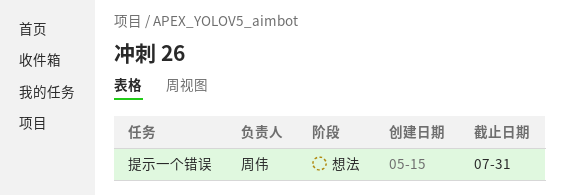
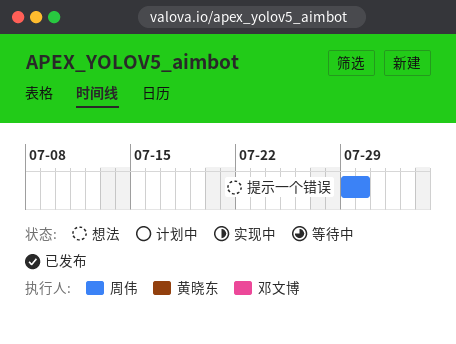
提示一个错误, due: Jul 31 -> Jul 30

